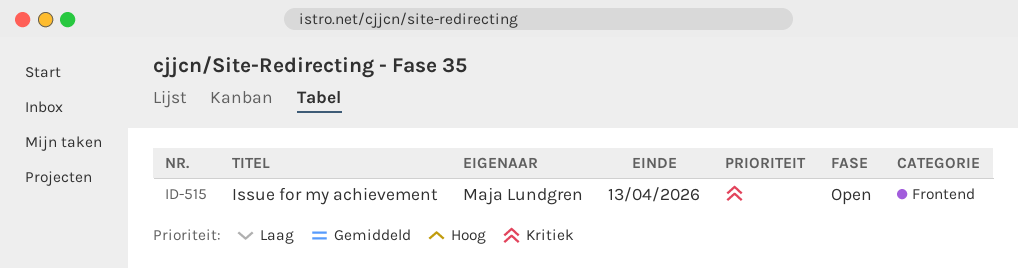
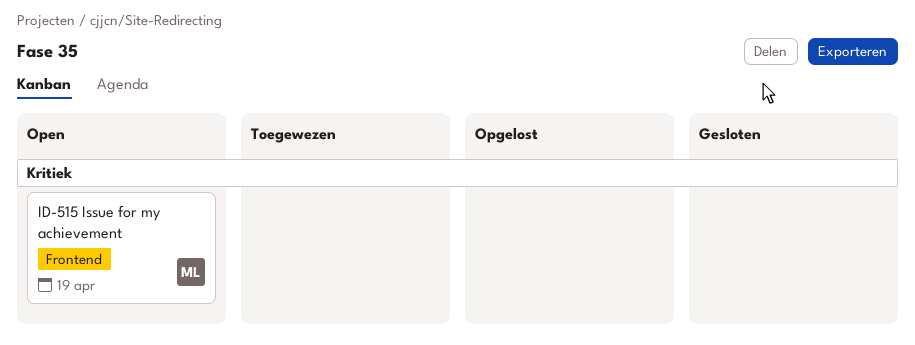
ID-515, due: Apr 13 -> Apr 19

